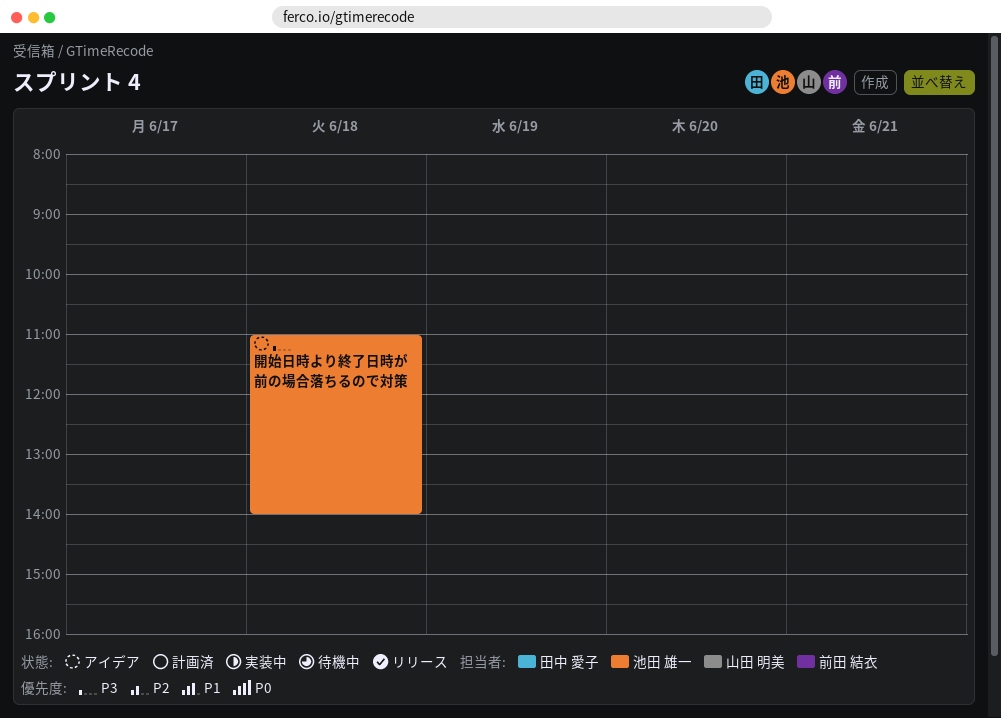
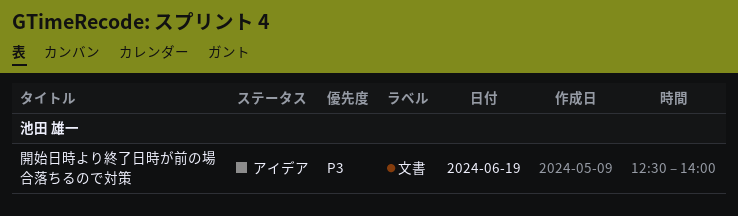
開始日時より終了日時が前の場合落ちるので対策, day: Jun 18 -> Jun 19
開始日時より終了日時が前の場合落ちるので対策, begins: 11:00 -> 12:30

